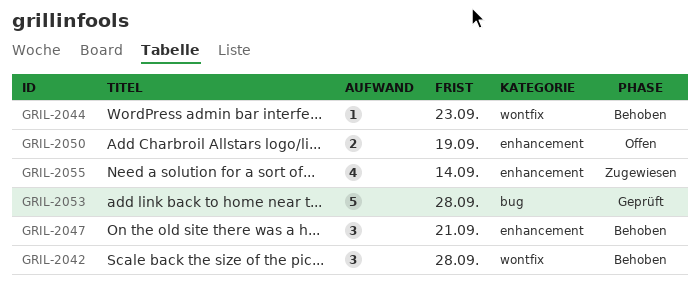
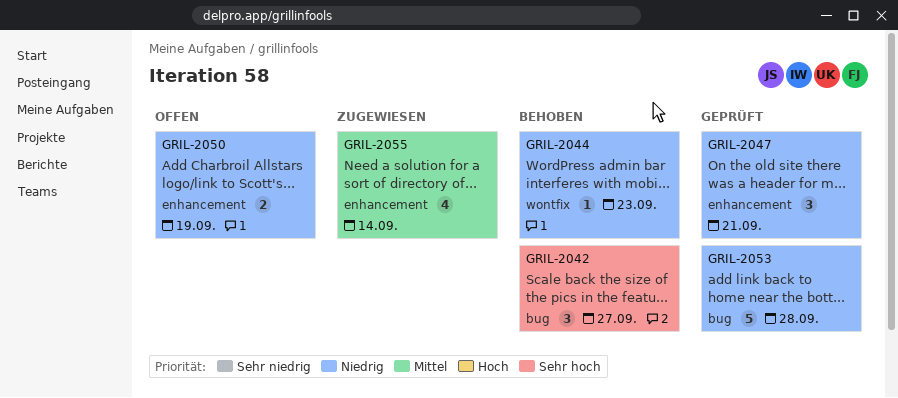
GRIL-2042, label: wontfix -> bug
GRIL-2042, due: Sep 28 -> Sep 27
GRIL-2047, status: Behoben -> Geprüft

